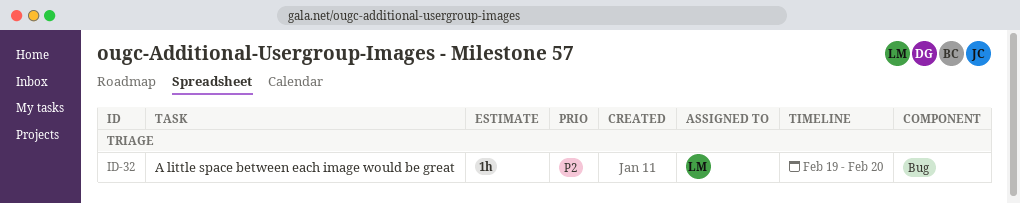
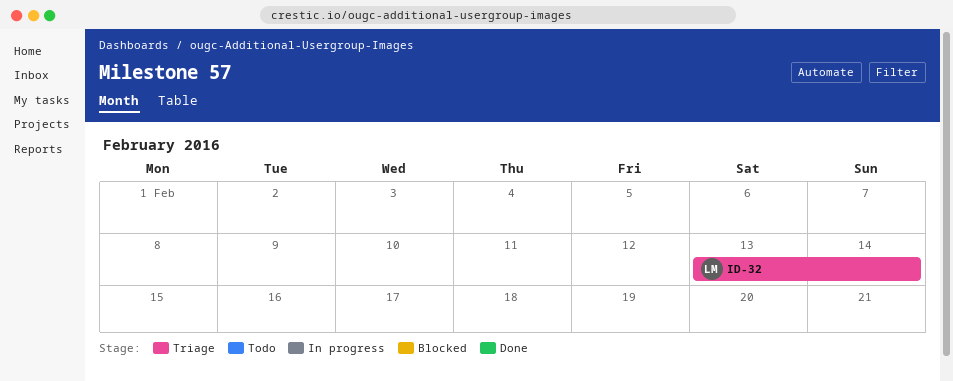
ID-32, start: Feb 19 -> Feb 13
ID-32, due: Feb 20 -> Feb 14

